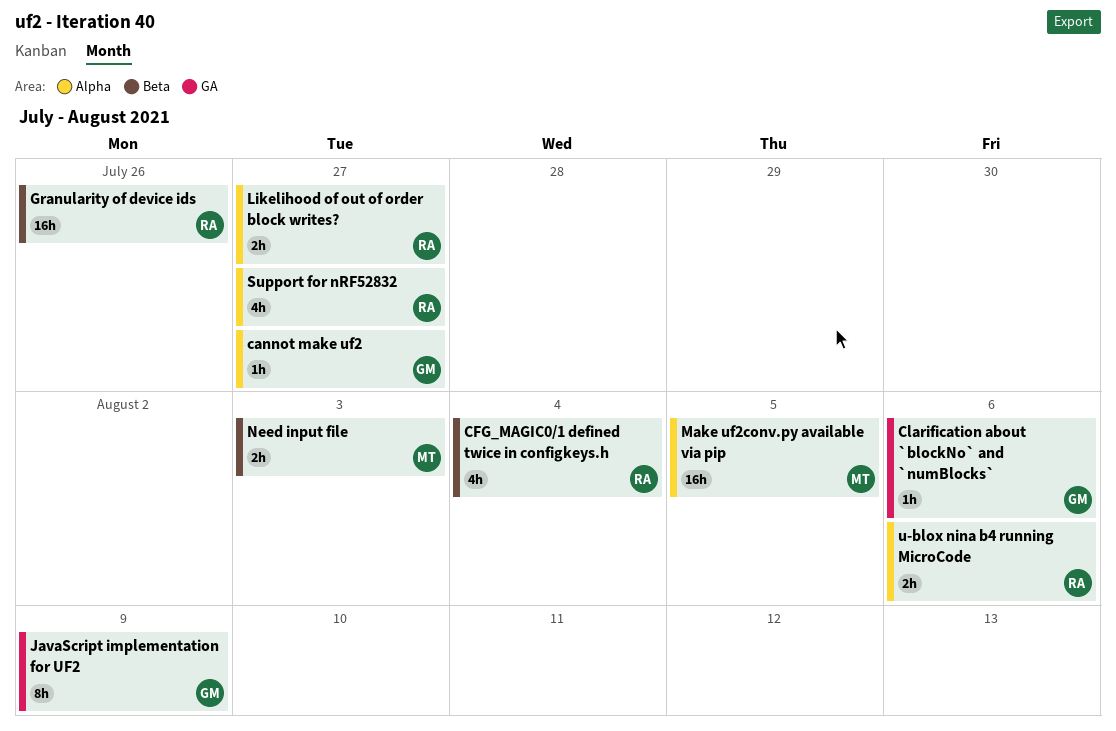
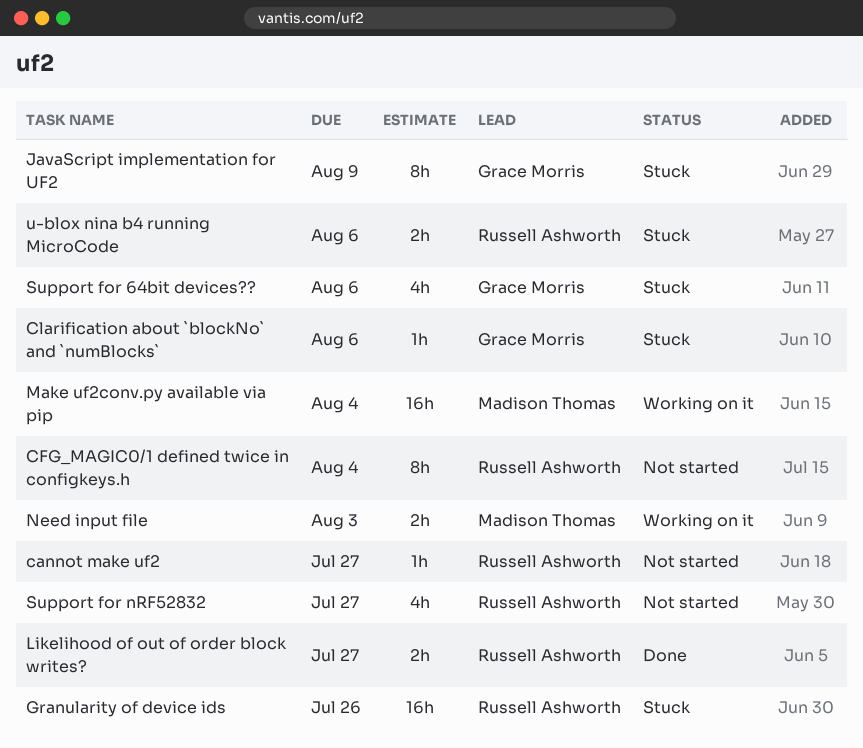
cannot make uf2, owner: Grace Morris -> Russell Ashworth
CFG_MAGIC0/1 defined twice in configkeys.h, estimate: 4h -> 8h
Make uf2conv.py available via pip, due: Aug 5 -> Aug 4
Support for 64bit devices??: none -> present

